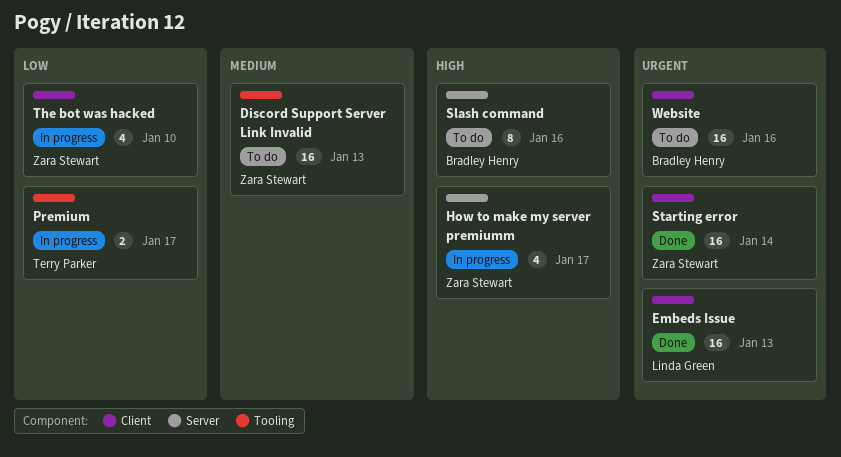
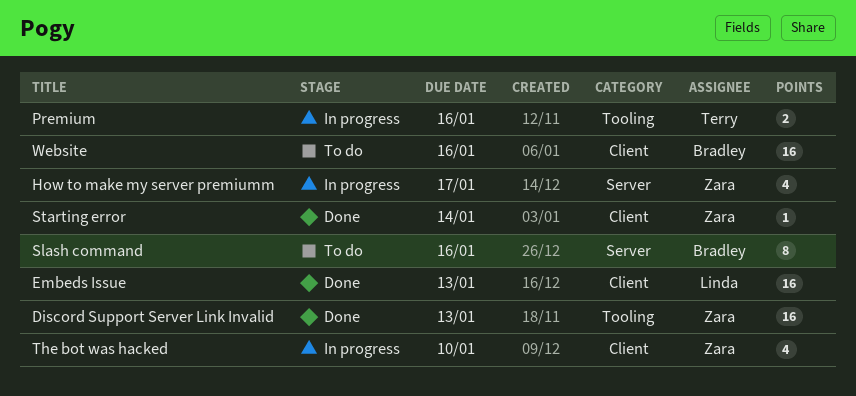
Discord Support Server Link Invalid, status: To do -> Done
Premium, due: Jan 17 -> Jan 16
Starting error, estimate: 16 -> 1

